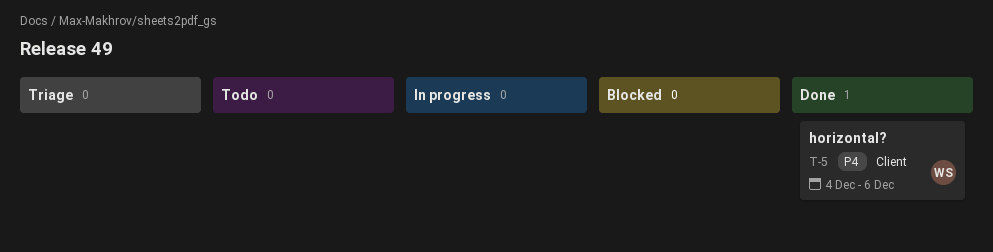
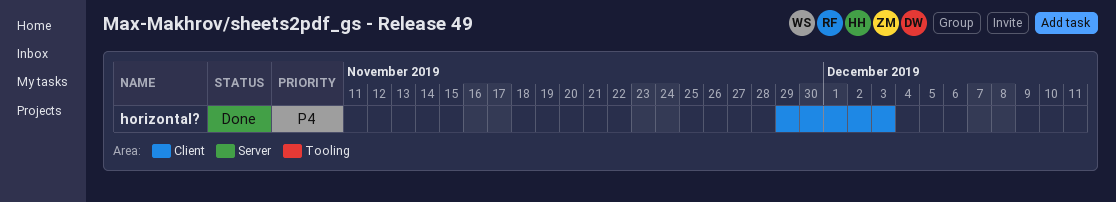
horizontal?, start: Dec 4 -> Nov 29
horizontal?, due: Dec 6 -> Dec 3

